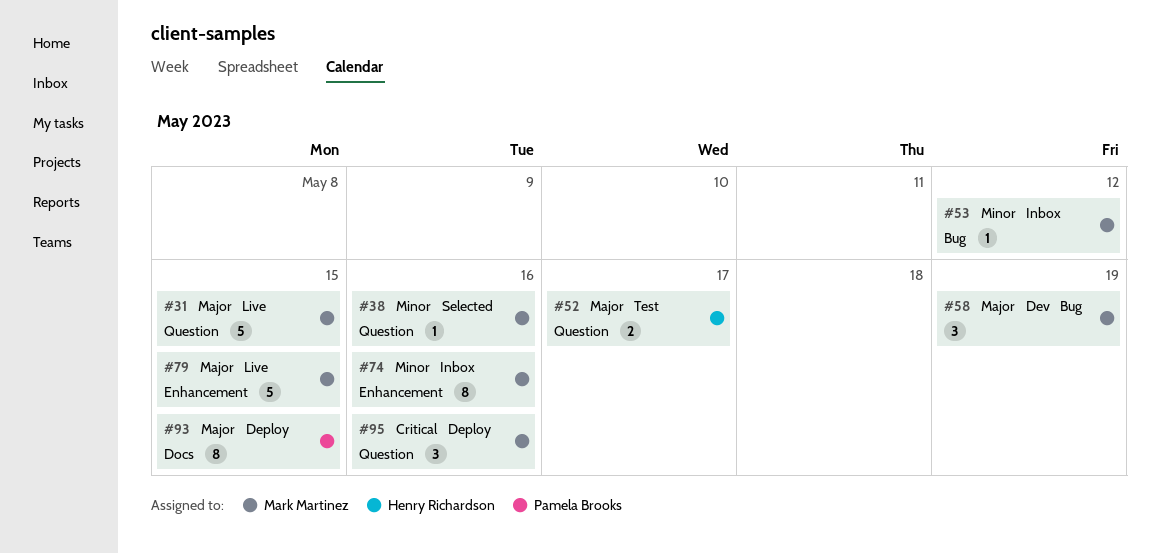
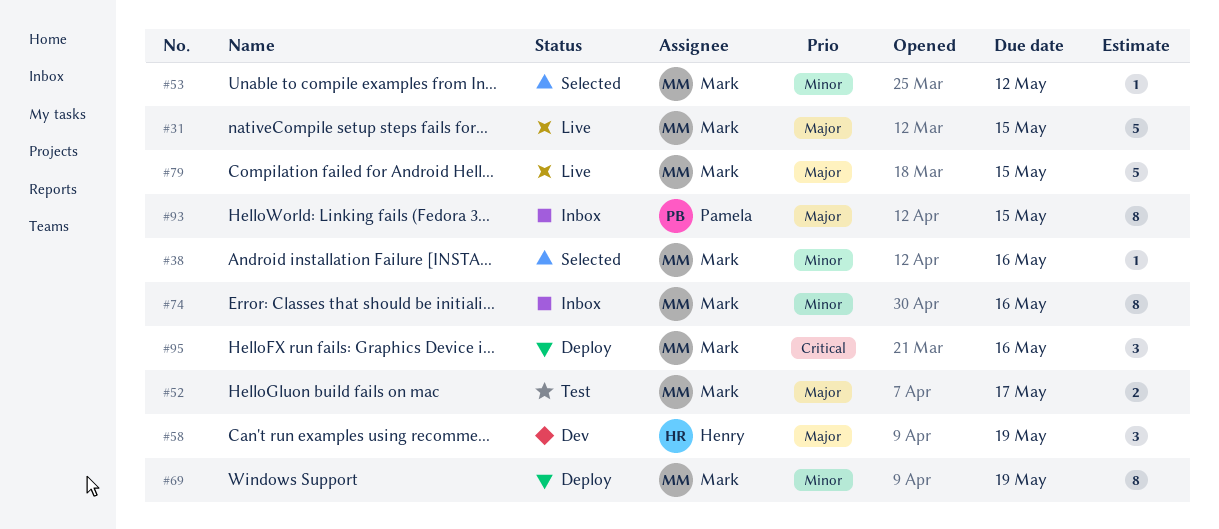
#52, owner: Henry Richardson -> Mark Martinez
#53, status: Inbox -> Selected
#58, owner: Mark Martinez -> Henry Richardson
#69: none -> present
#93, status: Deploy -> Inbox

